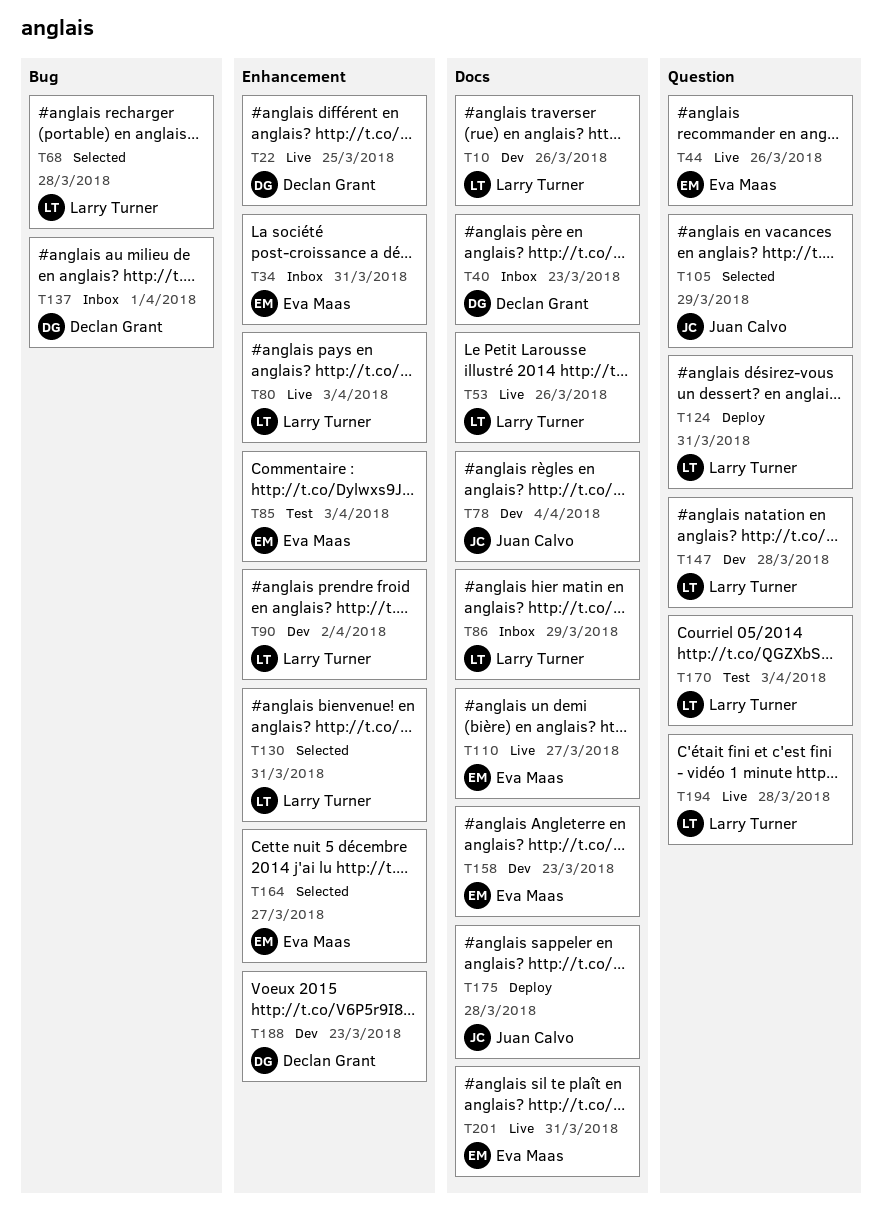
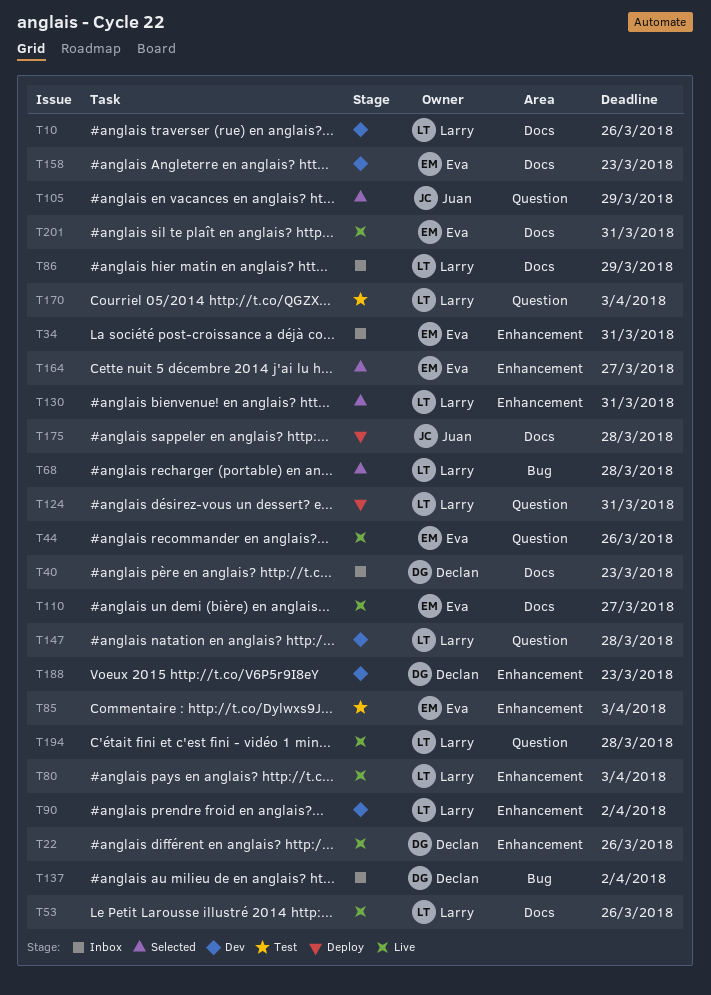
T22, due: Mar 25 -> Mar 26
T78: present -> none
T137, due: Apr 1 -> Apr 2

